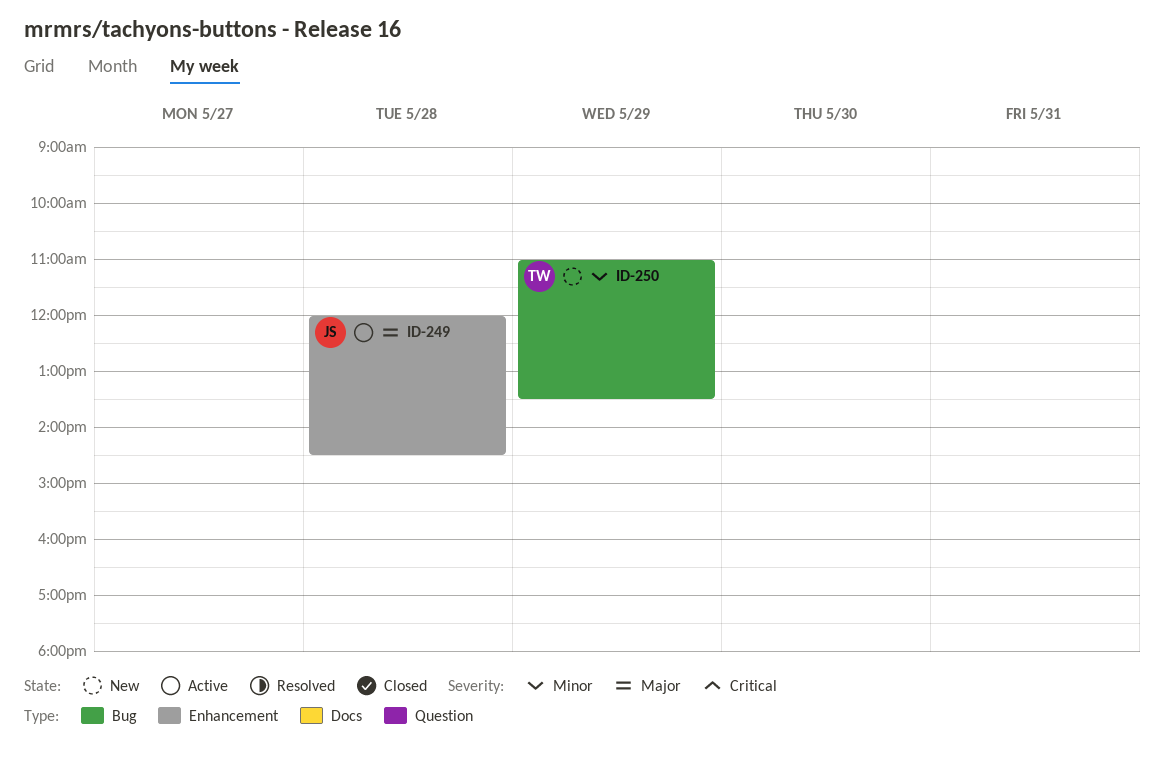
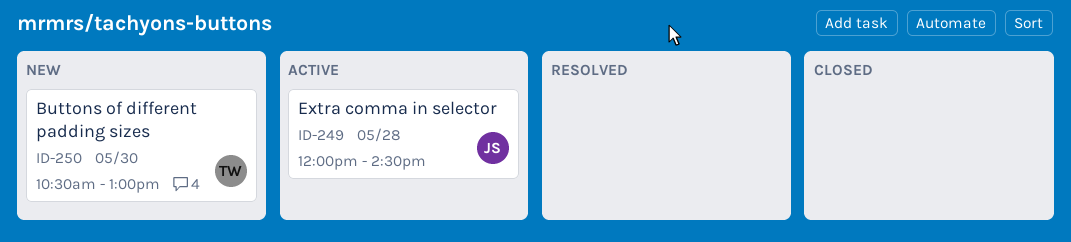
ID-250, day: May 29 -> May 30
ID-250, begins: 11:00 -> 10:30
ID-250, ends: 13:30 -> 13:00

